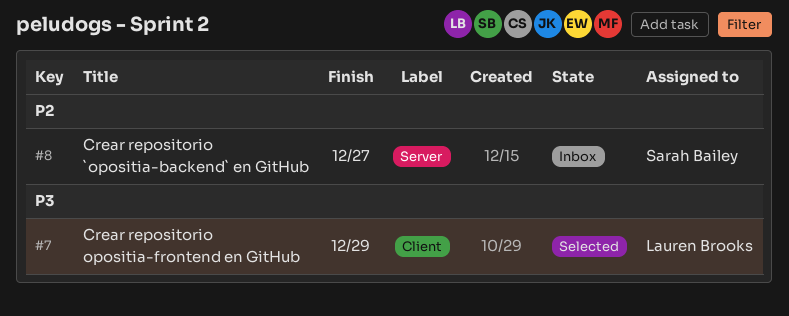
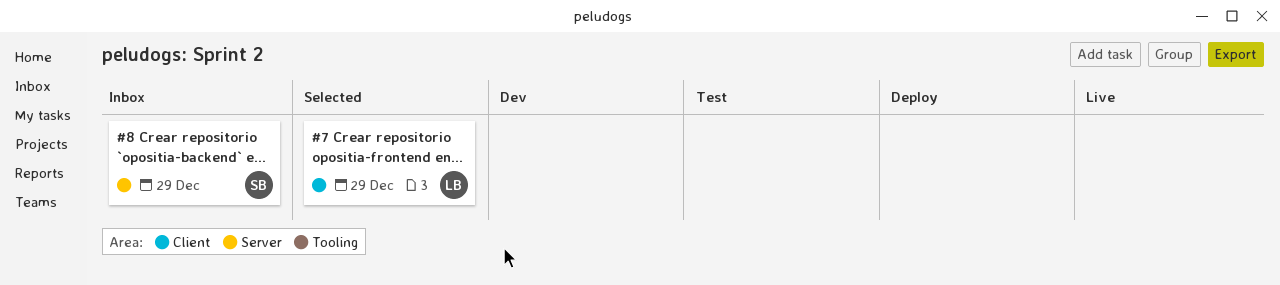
#8, due: Dec 27 -> Dec 29

